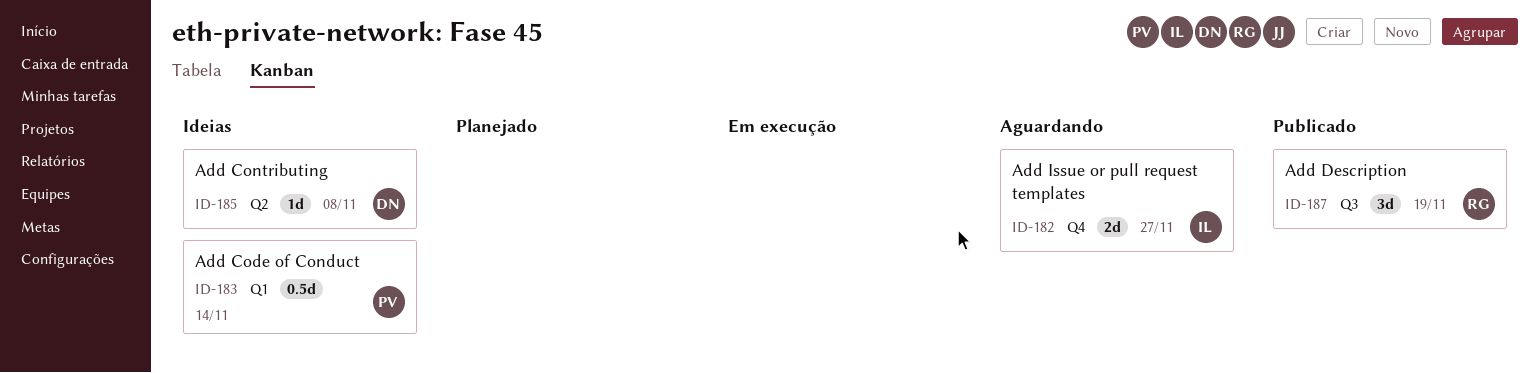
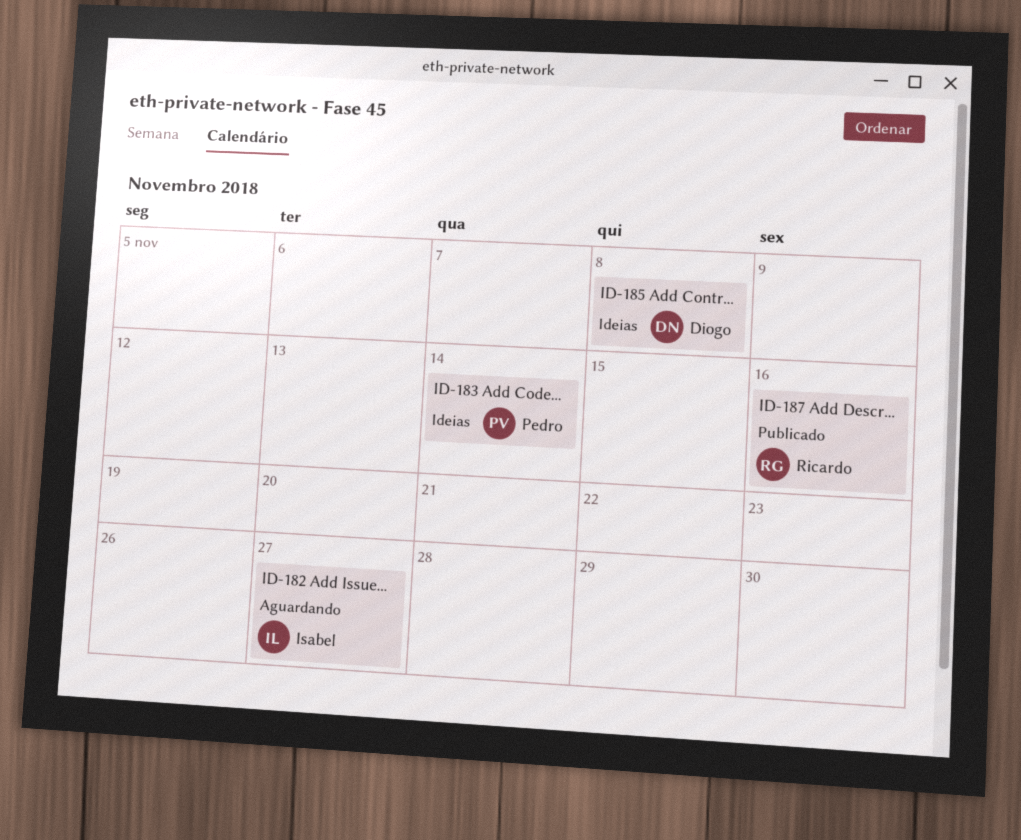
ID-187, due: Nov 19 -> Nov 16

